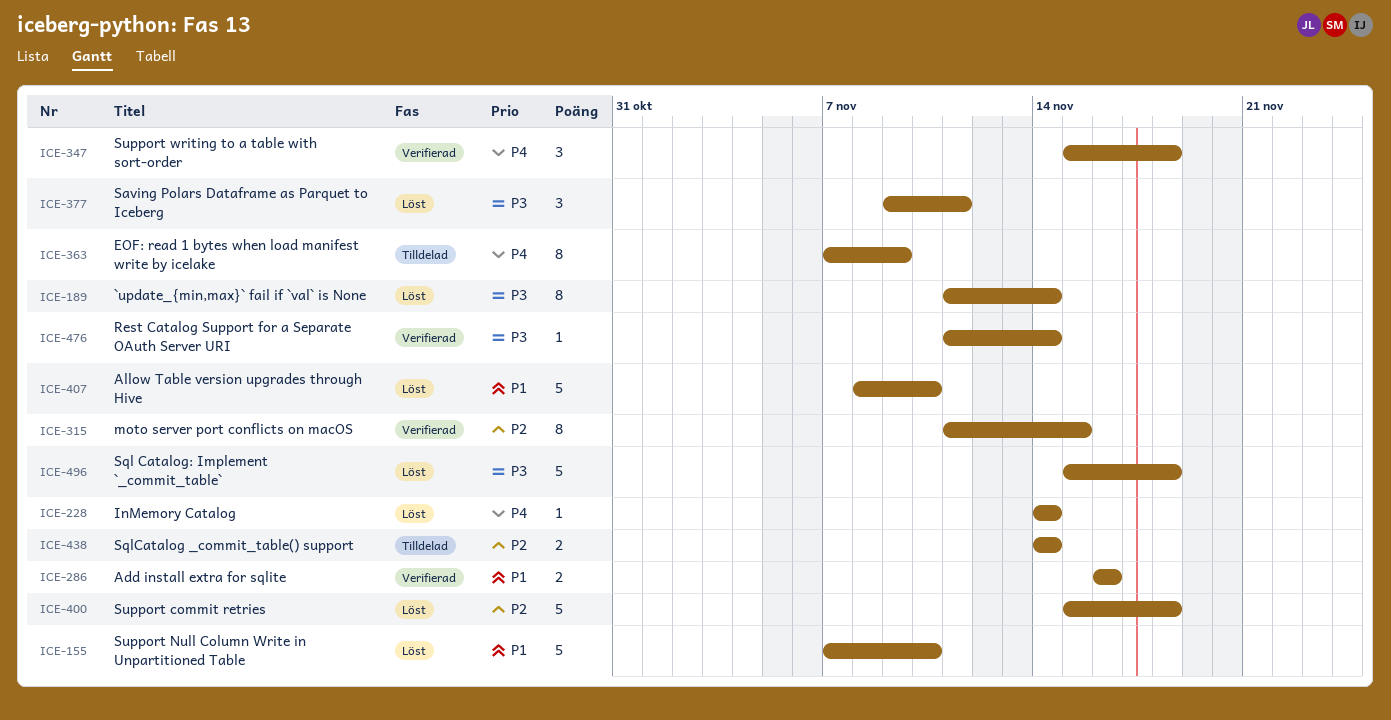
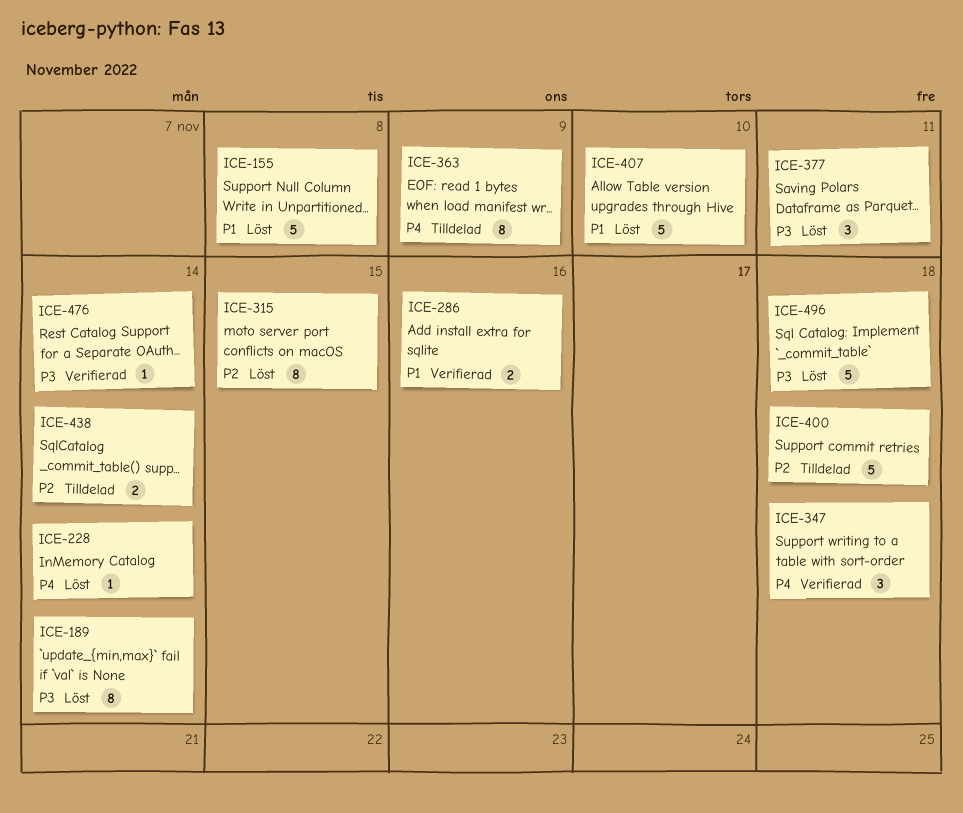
ICE-155, due: Nov 10 -> Nov 8
ICE-315, status: Verifierad -> Löst
ICE-400, status: Löst -> Tilldelad

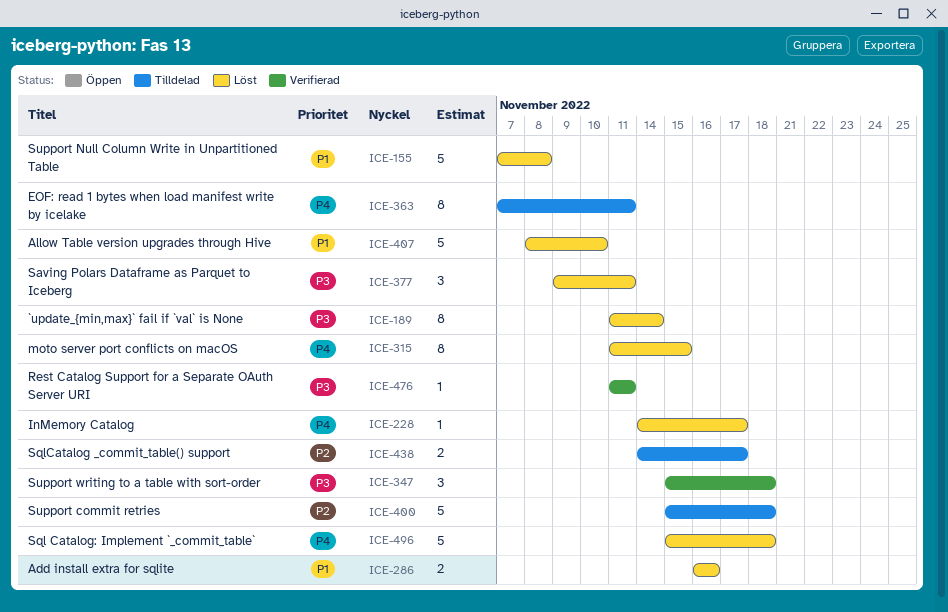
ICE-228, due: Nov 14 -> Nov 17
ICE-286, status: Verifierad -> Löst
ICE-315, priority: P2 -> P4
ICE-347, priority: P4 -> P3
ICE-363, due: Nov 9 -> Nov 11
ICE-438, due: Nov 14 -> Nov 17
ICE-476, due: Nov 14 -> Nov 11
ICE-496, priority: P3 -> P4

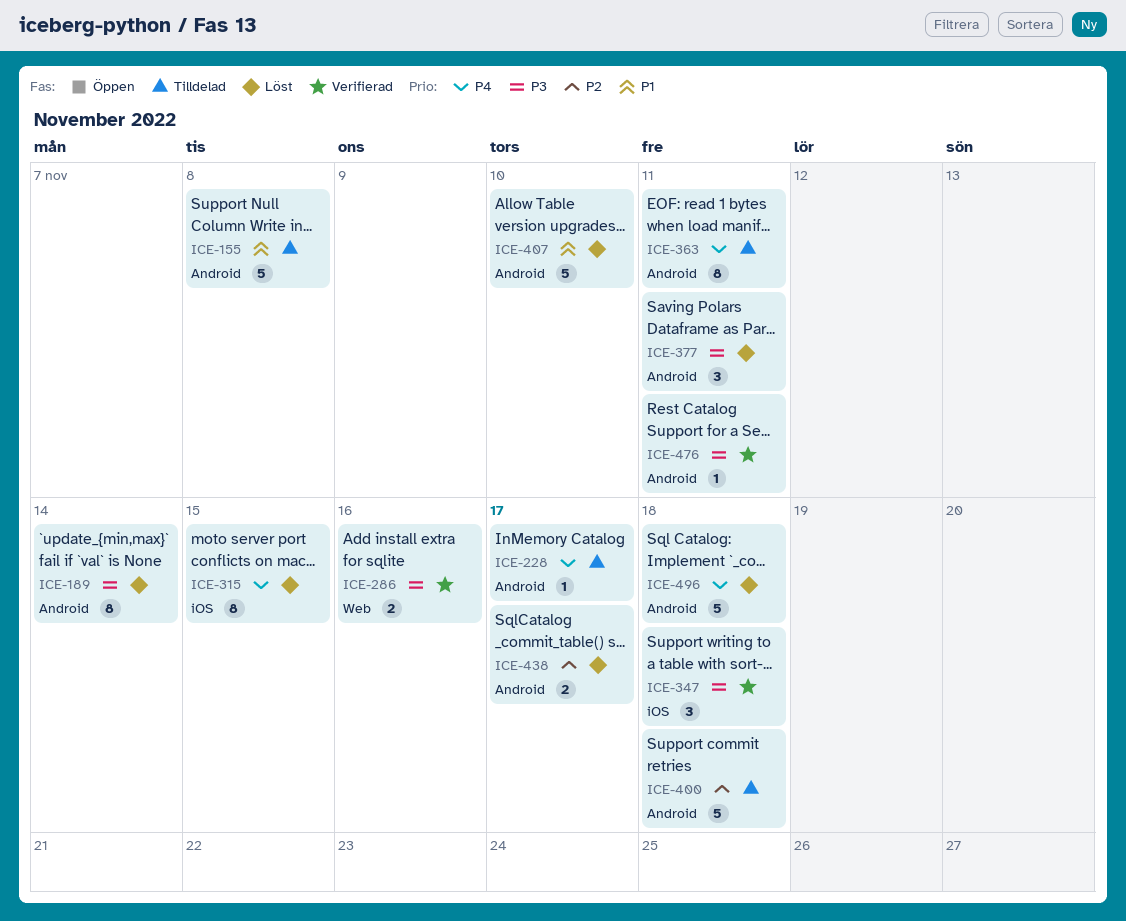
ICE-155, status: Löst -> Tilldelad
ICE-228, status: Löst -> Tilldelad
ICE-286, status: Löst -> Verifierad
ICE-286, priority: P1 -> P3
ICE-438, status: Tilldelad -> Löst

